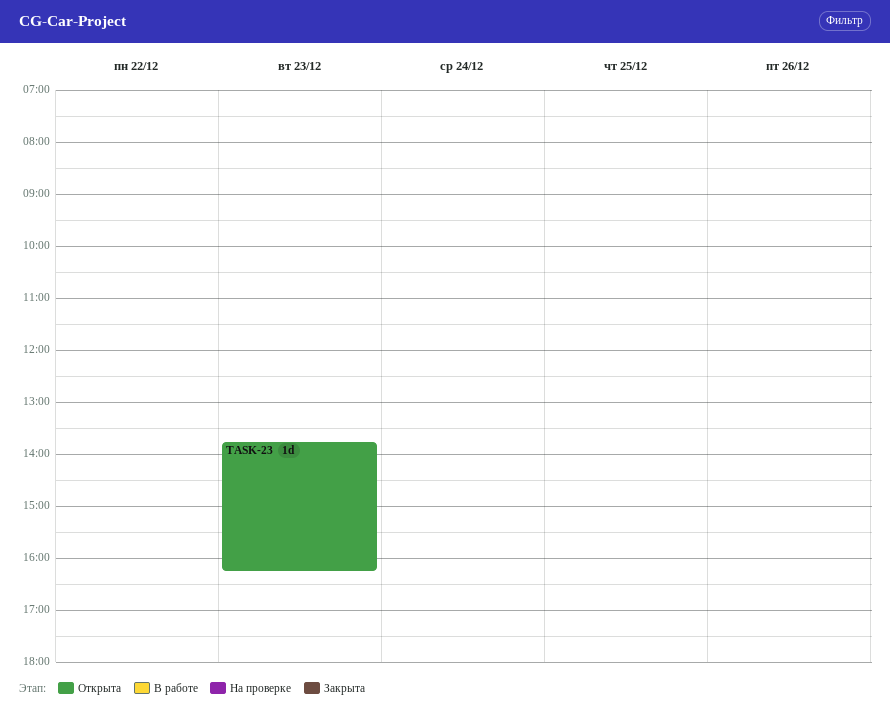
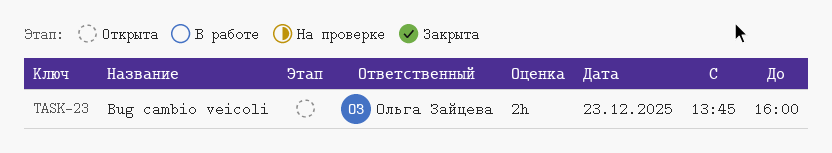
TASK-23, estimate: 1d -> 2h
TASK-23, ends: 16:15 -> 16:00

